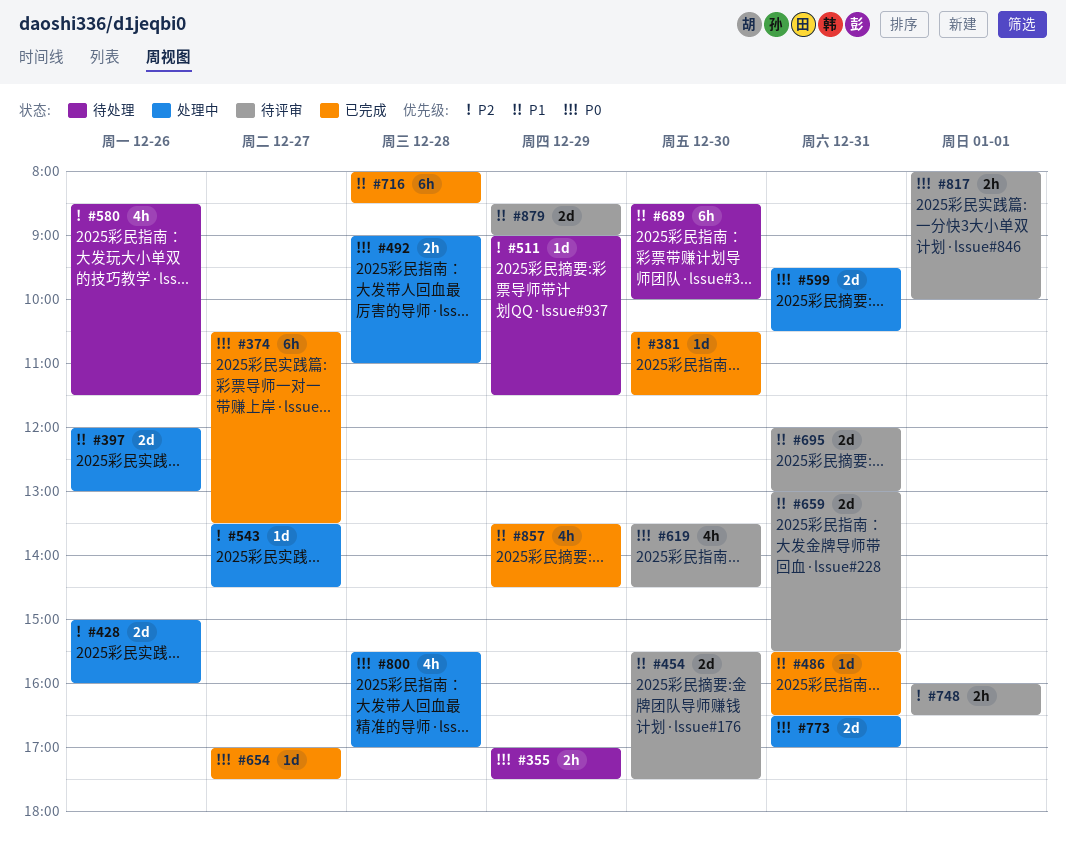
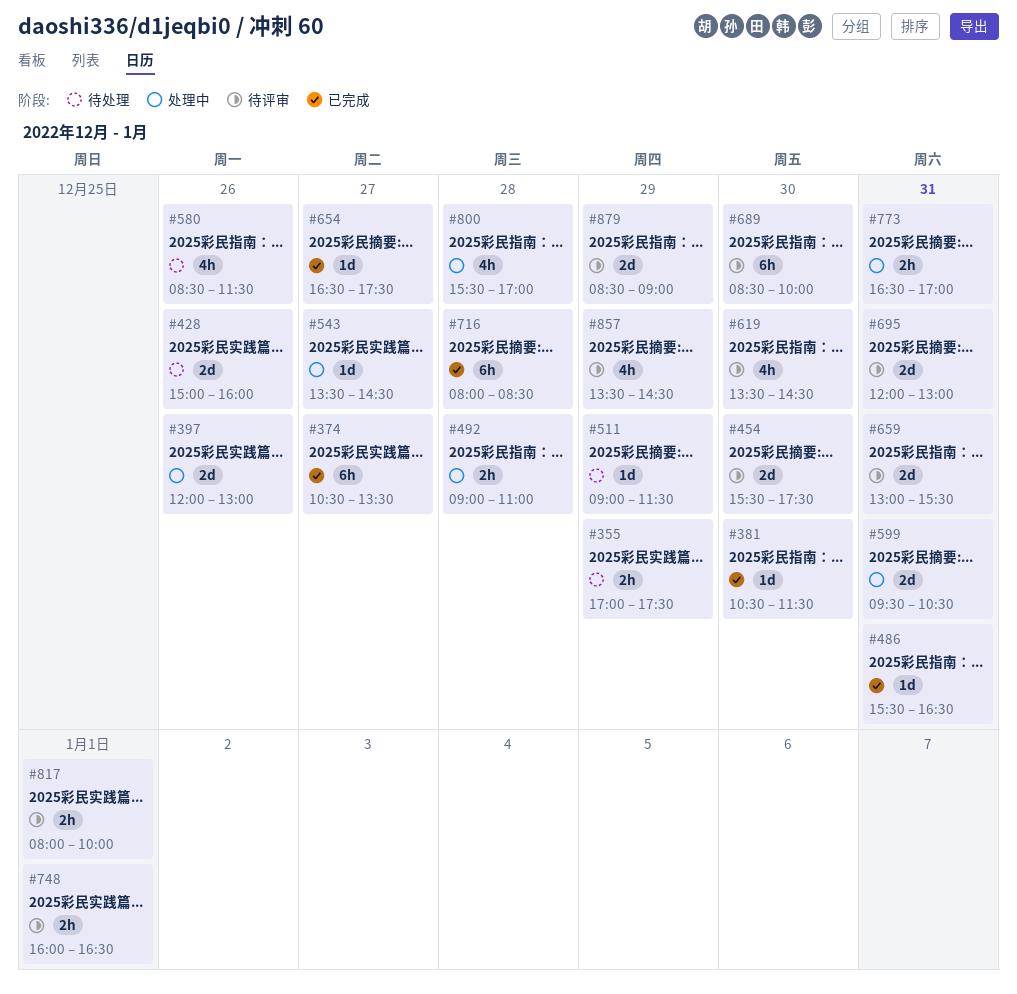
#428, status: 处理中 -> 待处理
#654, begins: 17:00 -> 16:30
#689, status: 待处理 -> 待评审
#773, estimate: 2d -> 2h
#857, status: 已完成 -> 待评审

